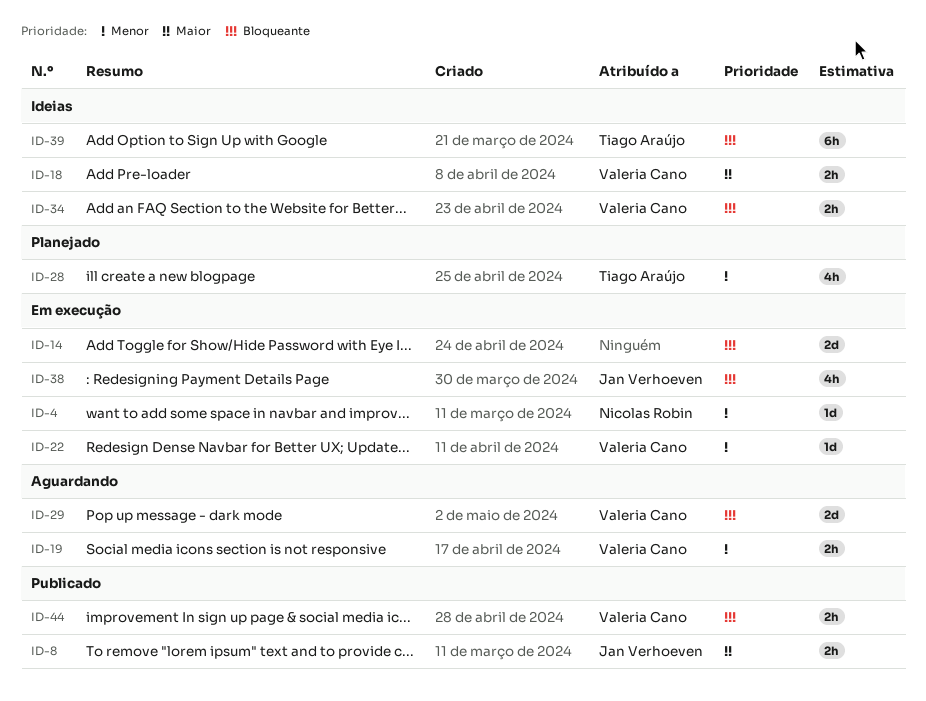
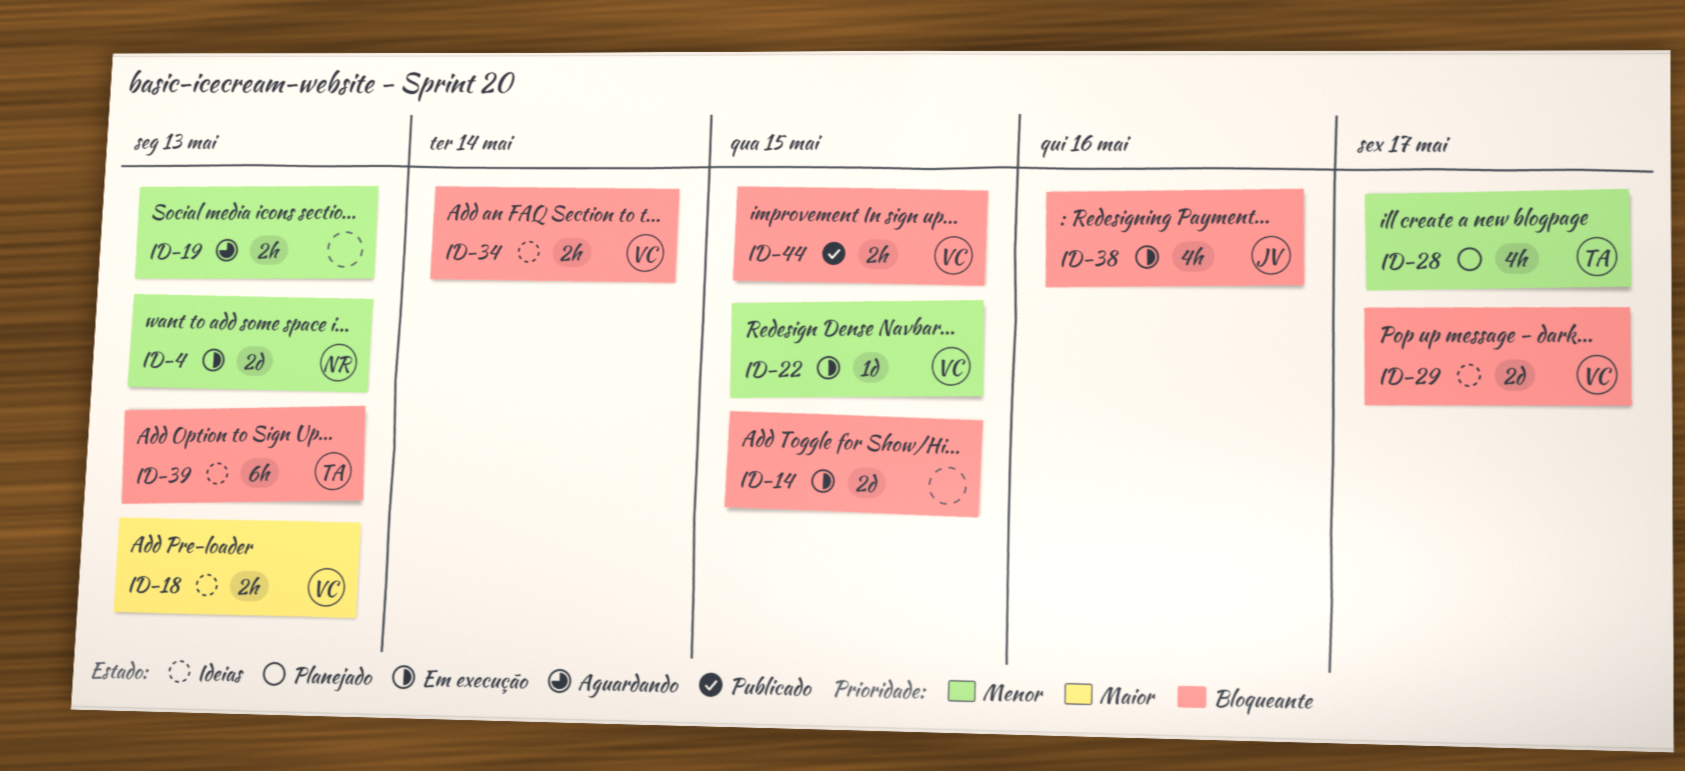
ID-4, estimate: 1d -> 2d
ID-8: present -> none
ID-19, owner: Valeria Cano -> none
ID-29, status: Aguardando -> Ideias

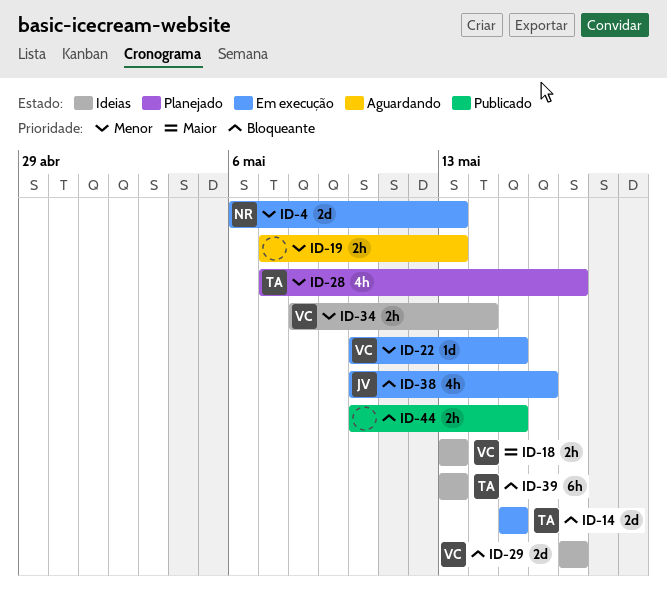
ID-14, owner: none -> TA
ID-34, priority: Bloqueante -> Menor
ID-44, owner: VC -> none

